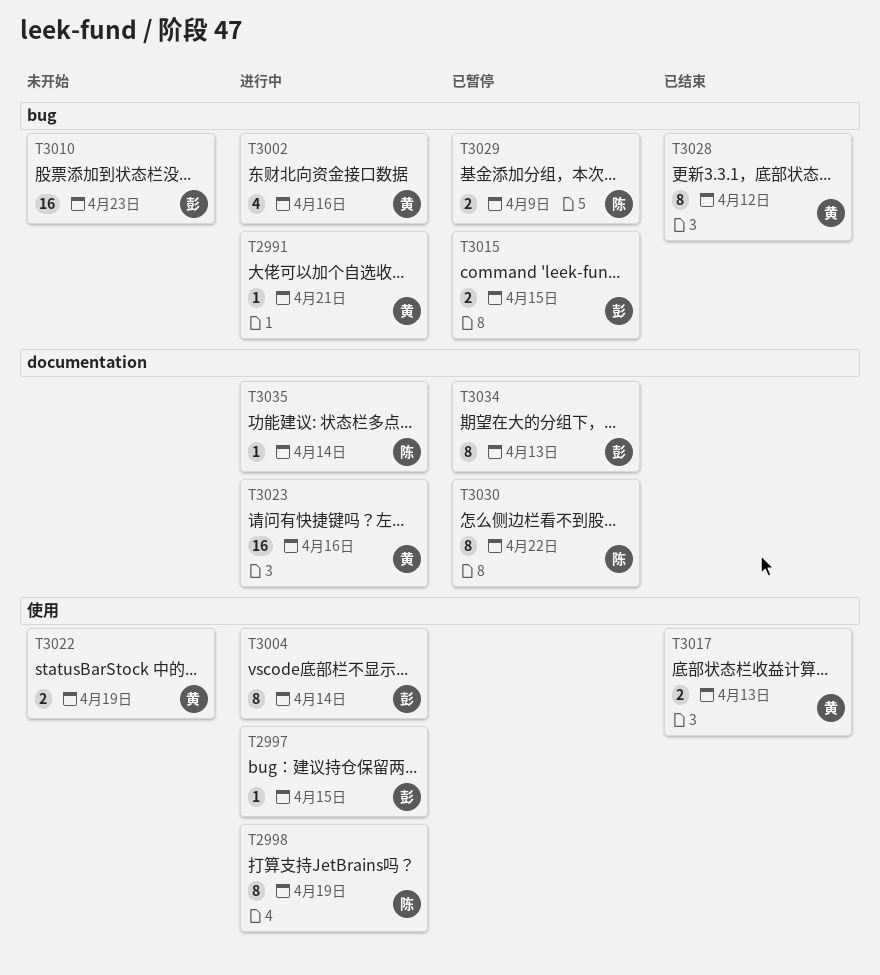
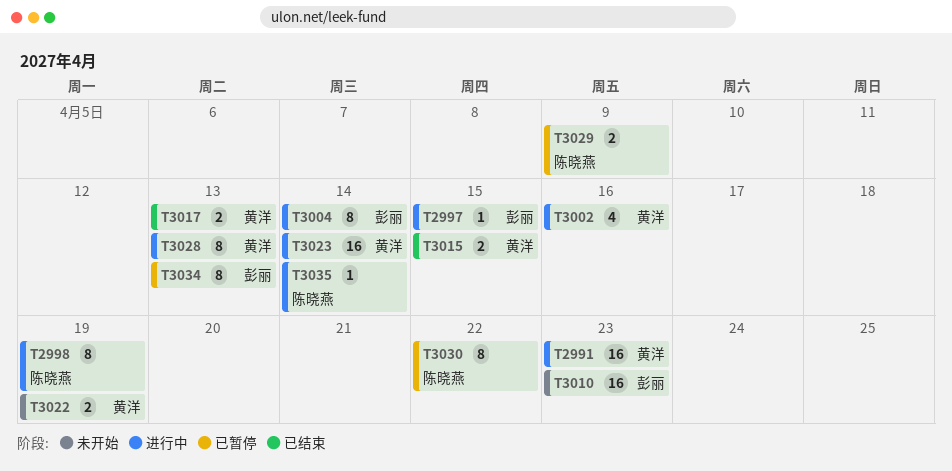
T2991, estimate: 1 -> 16
T2991, due: Apr 21 -> Apr 23
T3015, status: 已暂停 -> 已结束
T3015, owner: 彭丽 -> 黄洋
T3023, due: Apr 16 -> Apr 14
T3028, status: 已结束 -> 进行中
T3028, due: Apr 12 -> Apr 13

